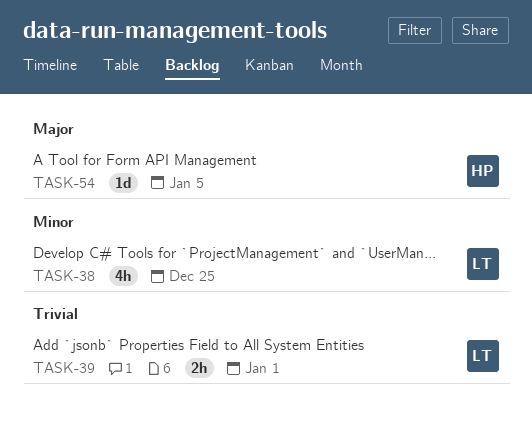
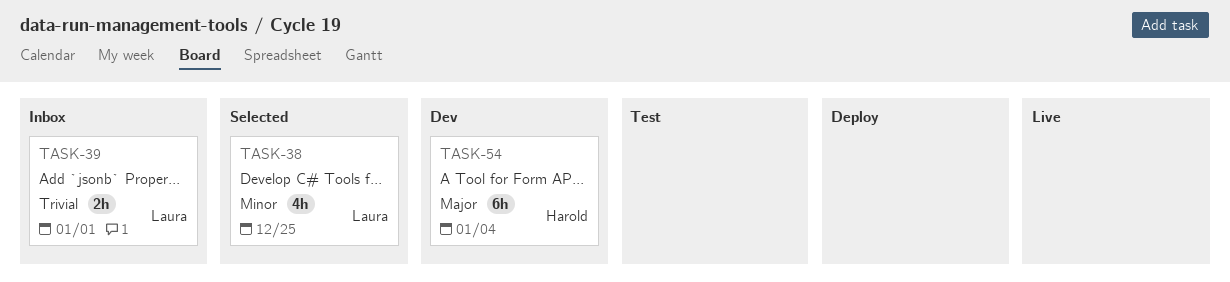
TASK-54, estimate: 1d -> 6h
TASK-54, due: Jan 5 -> Jan 4

